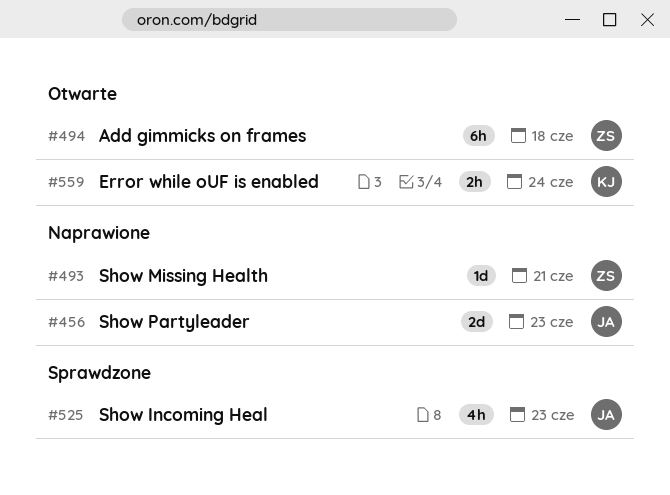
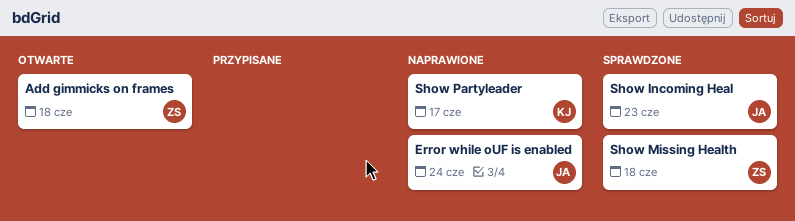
Error while oUF is enabled, status: Otwarte -> Naprawione
Error while oUF is enabled, owner: KJ -> JA
Show Missing Health, status: Naprawione -> Sprawdzone
Show Missing Health, due: Jun 21 -> Jun 18
Show Partyleader, owner: JA -> KJ
Show Partyleader, due: Jun 23 -> Jun 17

